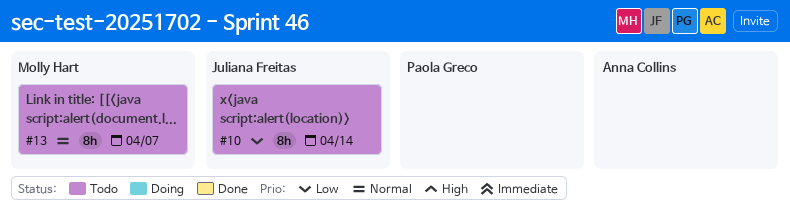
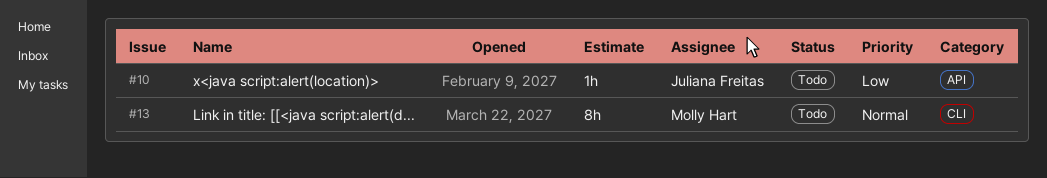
#10, estimate: 8h -> 1h

